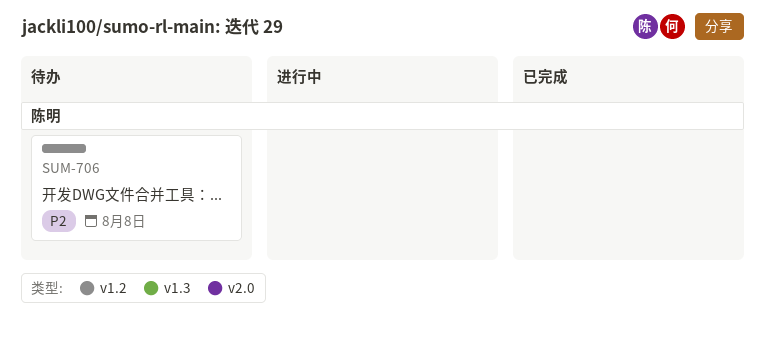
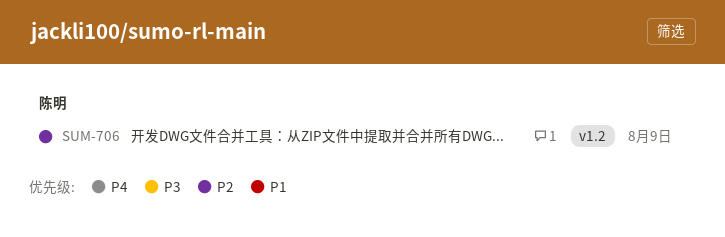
SUM-706, due: Aug 8 -> Aug 9

